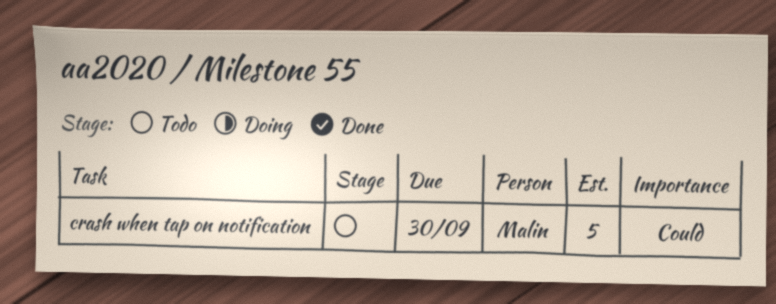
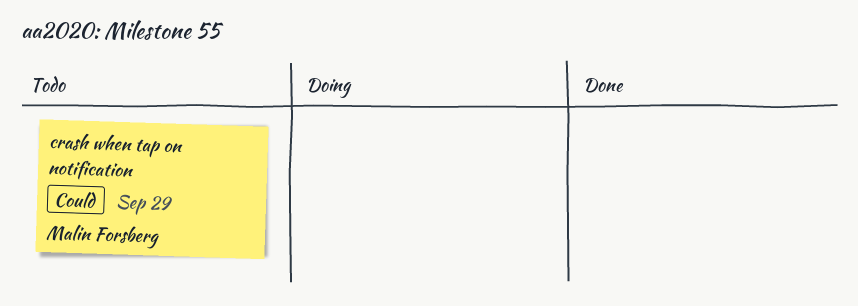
crash when tap on notification, due: Sep 30 -> Sep 29

